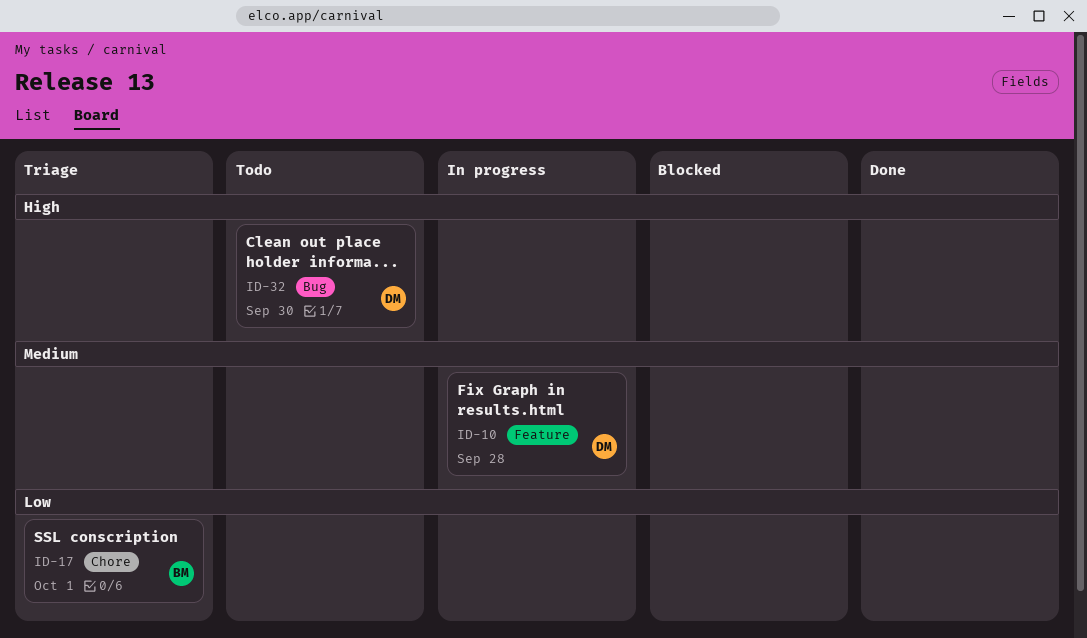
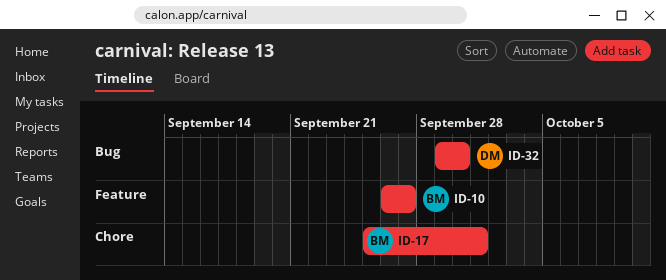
ID-10, owner: DM -> BM
ID-10, due: Sep 28 -> Sep 27

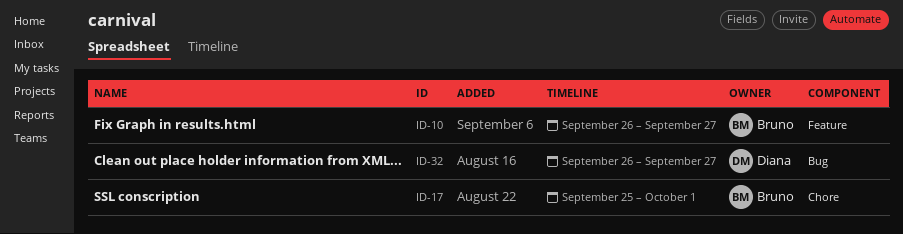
ID-32, start: Sep 29 -> Sep 26
ID-32, due: Sep 30 -> Sep 27

